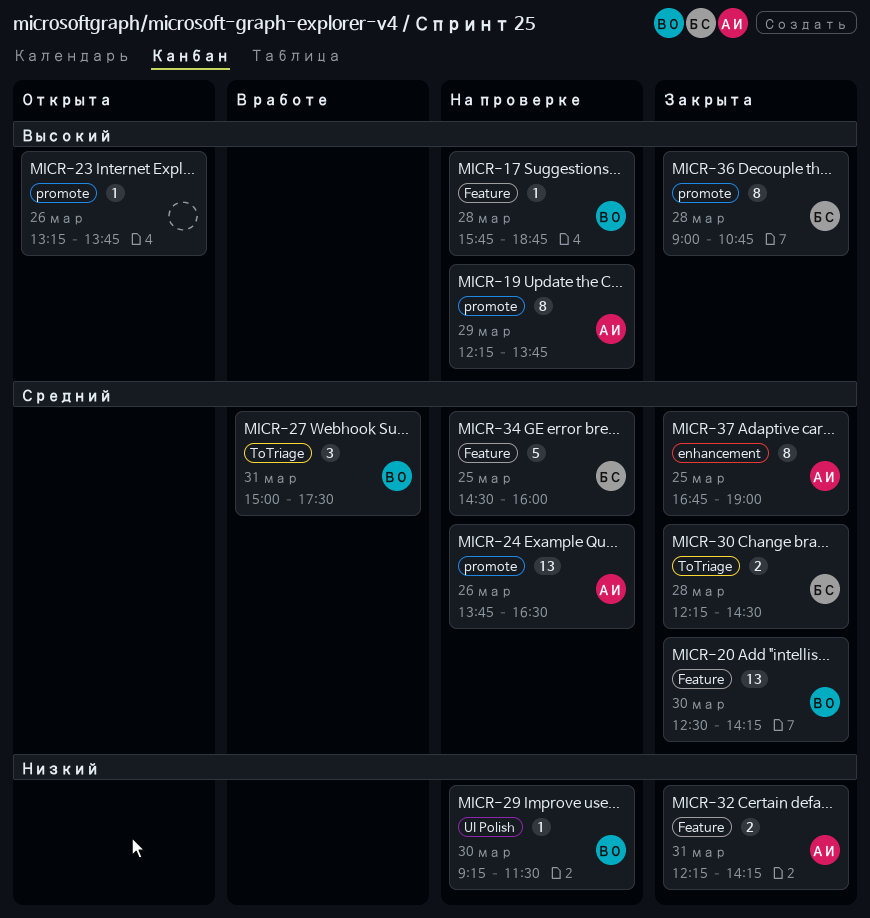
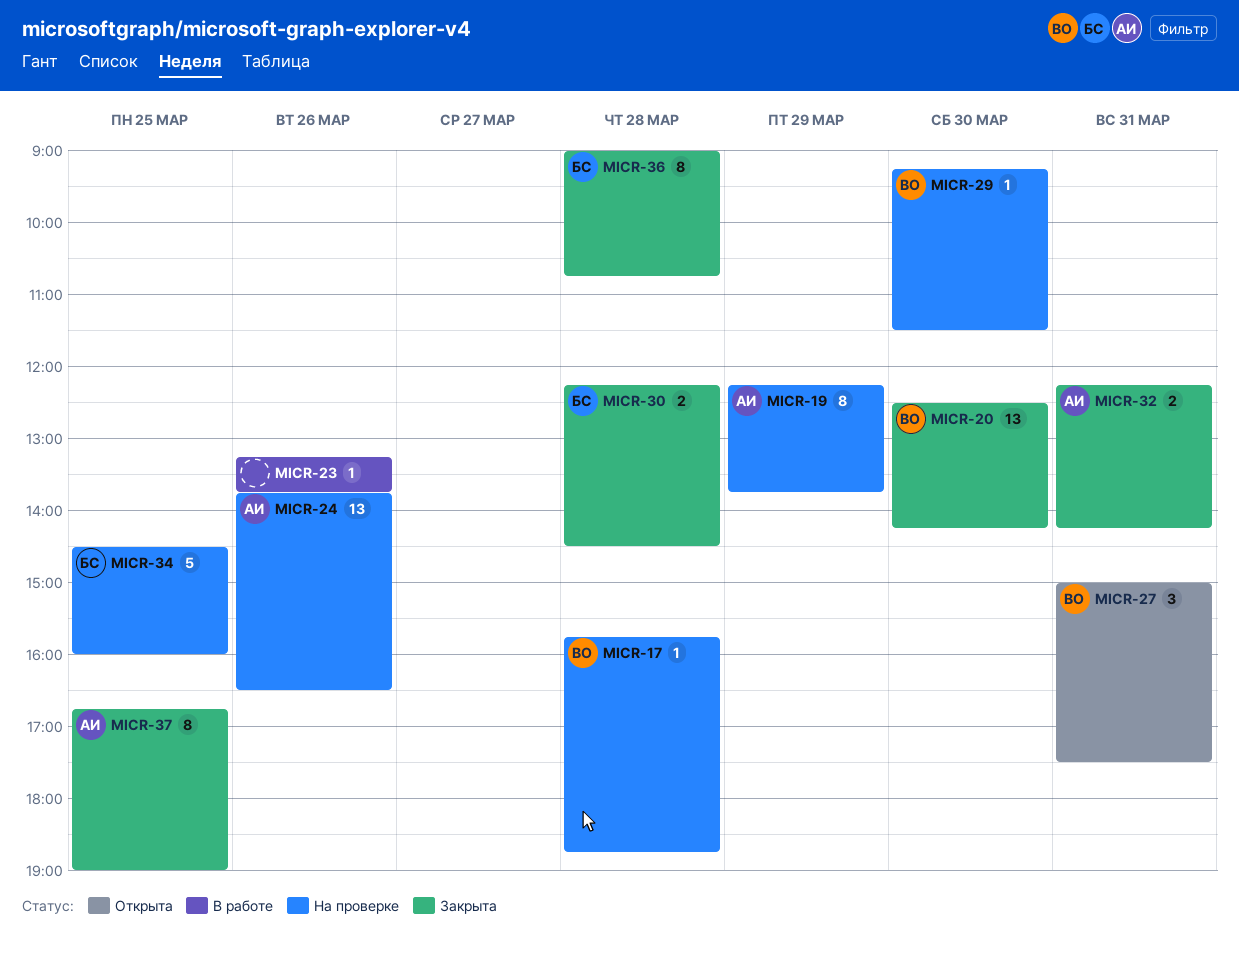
MICR-23, status: Открыта -> В работе
MICR-27, status: В работе -> Открыта

